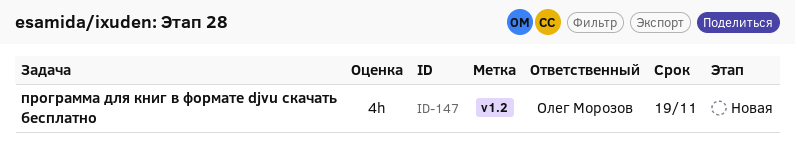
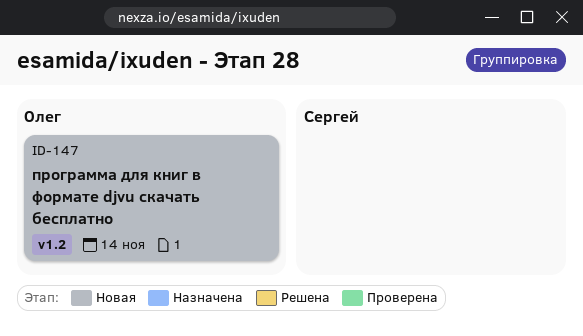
ID-147, due: Nov 19 -> Nov 14

